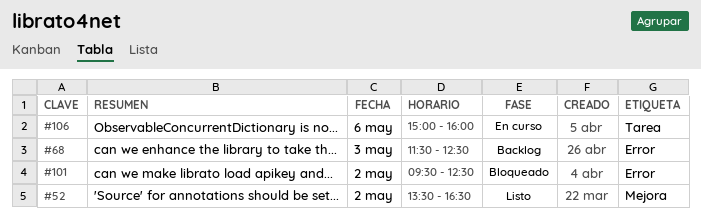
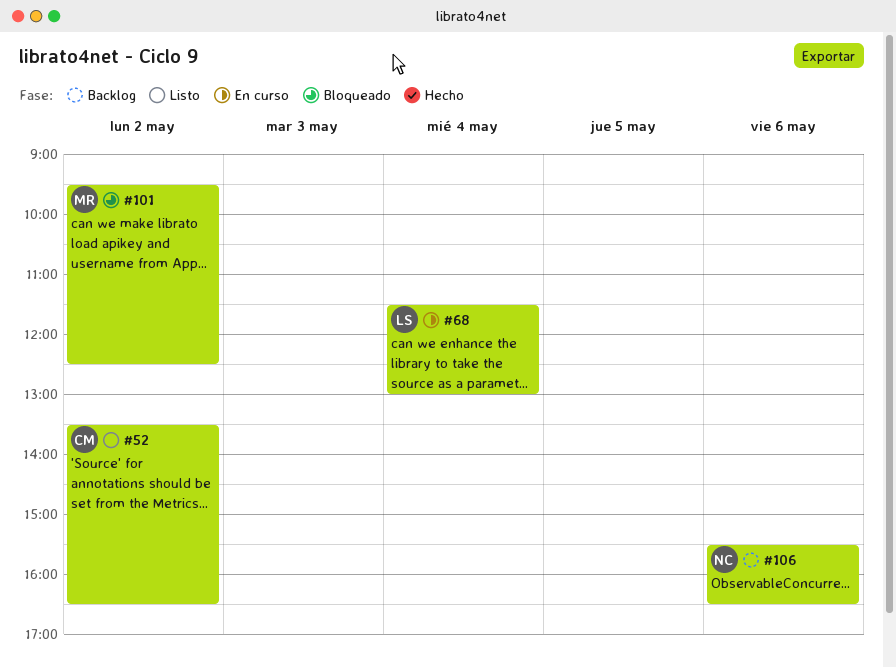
#68, status: Backlog -> En curso
#68, day: May 3 -> May 4
#68, ends: 12:30 -> 13:00
#106, status: En curso -> Backlog
#106, begins: 15:00 -> 15:30
#106, ends: 16:00 -> 16:30

